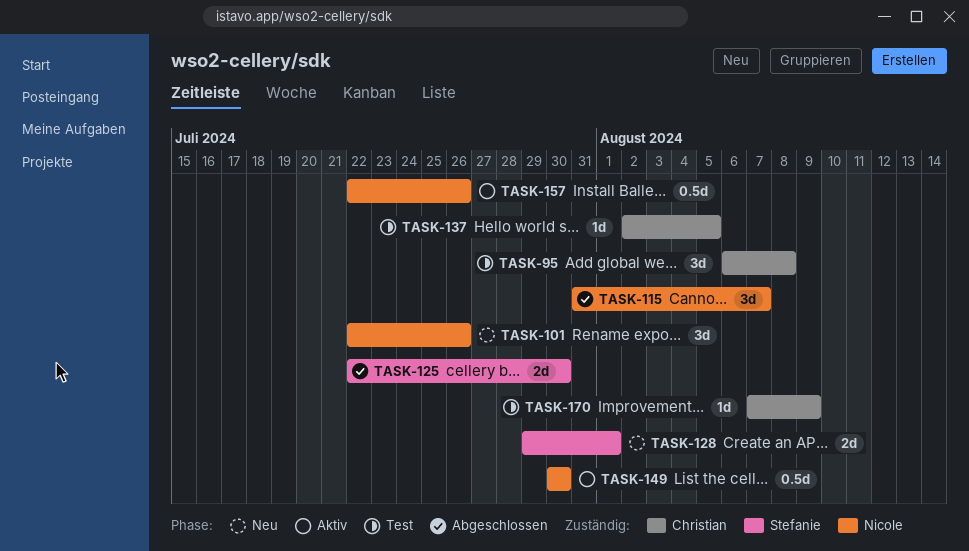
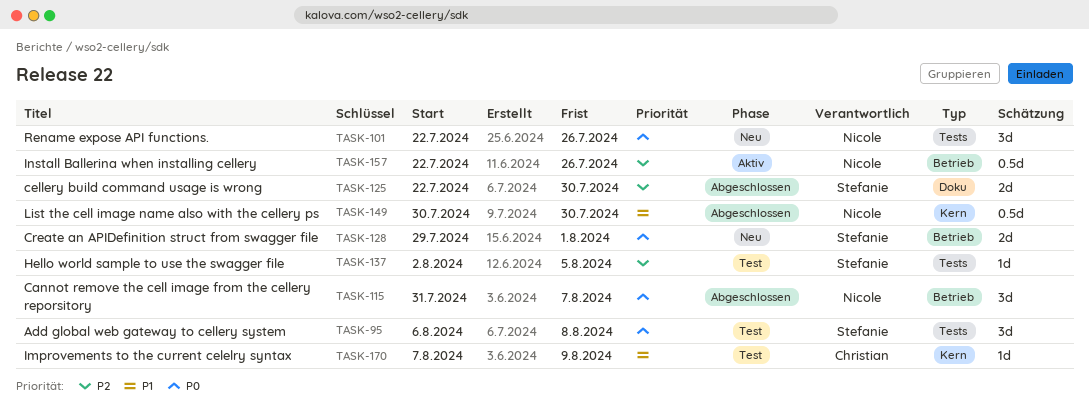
TASK-95, owner: Christian -> Stefanie
TASK-137, owner: Christian -> Stefanie
TASK-149, status: Aktiv -> Abgeschlossen

